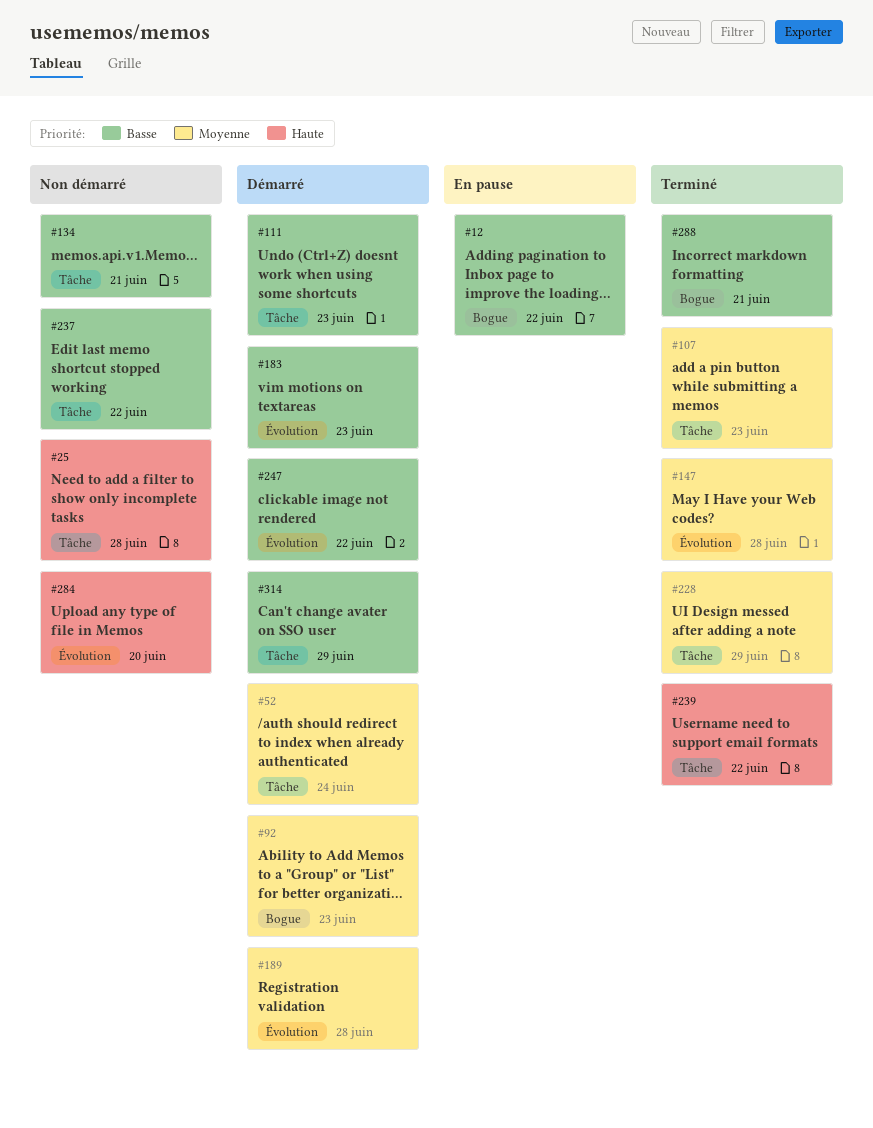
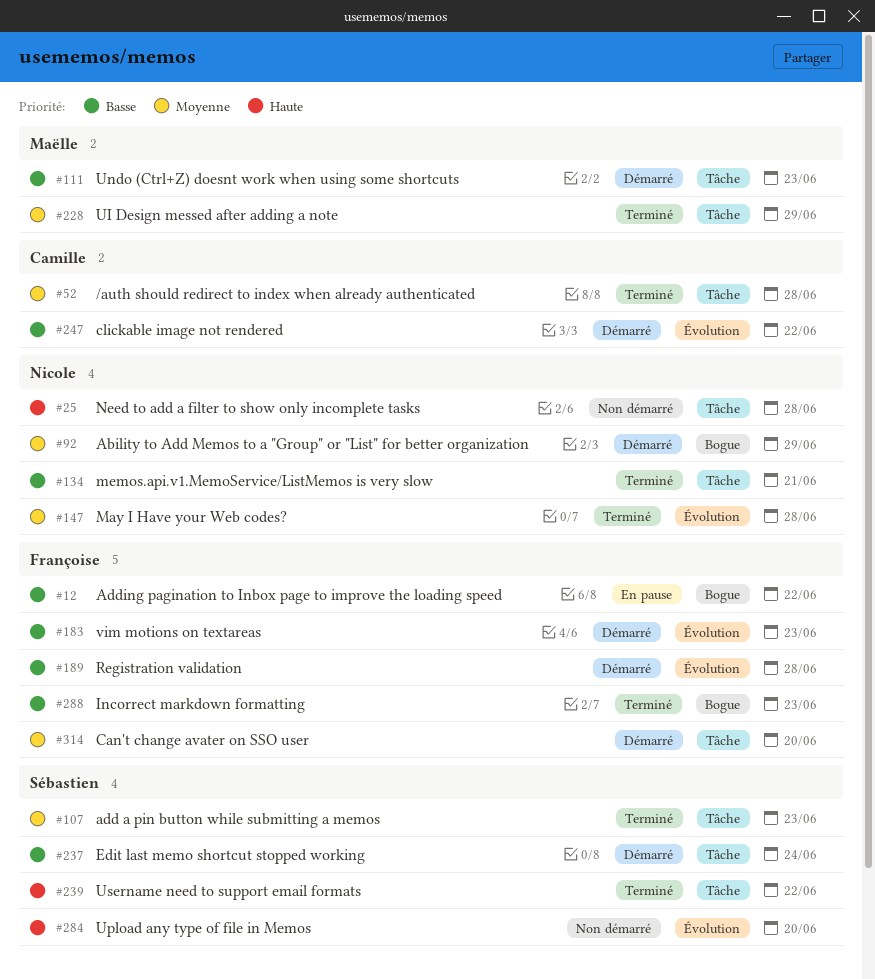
#52, status: Démarré -> Terminé
#52, due: Jun 24 -> Jun 28
#92, due: Jun 23 -> Jun 29
#134, status: Non démarré -> Terminé
#189, priority: Moyenne -> Basse
#237, status: Non démarré -> Démarré
#237, due: Jun 22 -> Jun 24
#288, due: Jun 21 -> Jun 23
#314, priority: Basse -> Moyenne
#314, due: Jun 29 -> Jun 20

